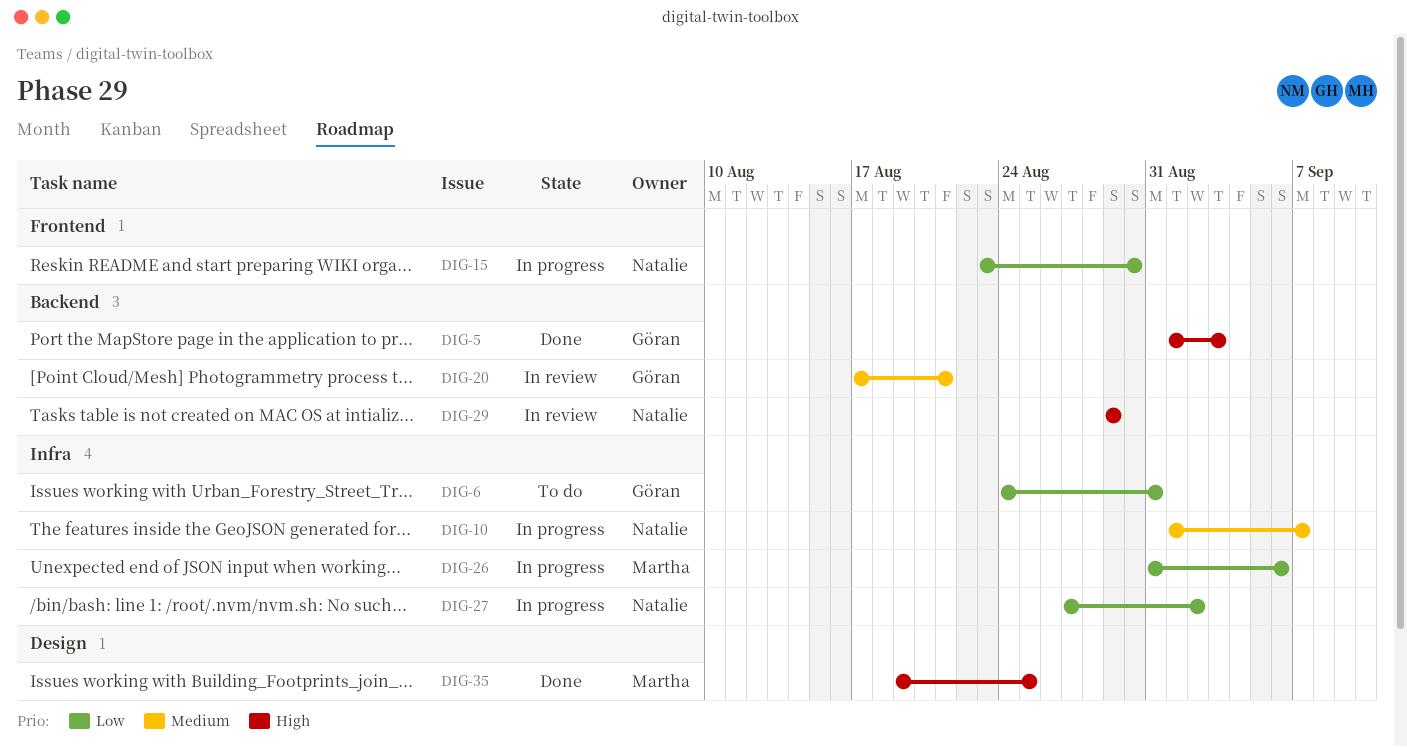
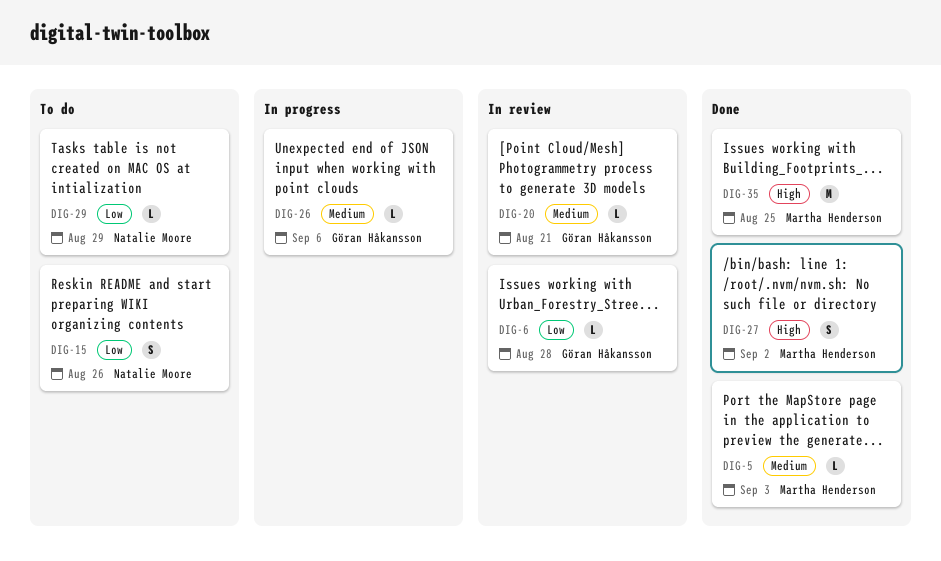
DIG-5, owner: Göran Håkansson -> Martha Henderson
DIG-5, priority: High -> Medium
DIG-6, status: To do -> In review
DIG-6, due: Aug 31 -> Aug 28
DIG-10: present -> none
DIG-15, status: In progress -> To do
DIG-15, due: Aug 30 -> Aug 26
DIG-26, owner: Martha Henderson -> Göran Håkansson
DIG-26, priority: Low -> Medium
DIG-27, status: In progress -> Done
DIG-27, owner: Natalie Moore -> Martha Henderson
DIG-27, priority: Low -> High
DIG-29, status: In review -> To do
DIG-29, priority: High -> Low

